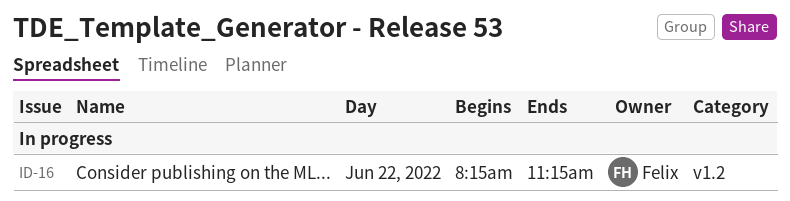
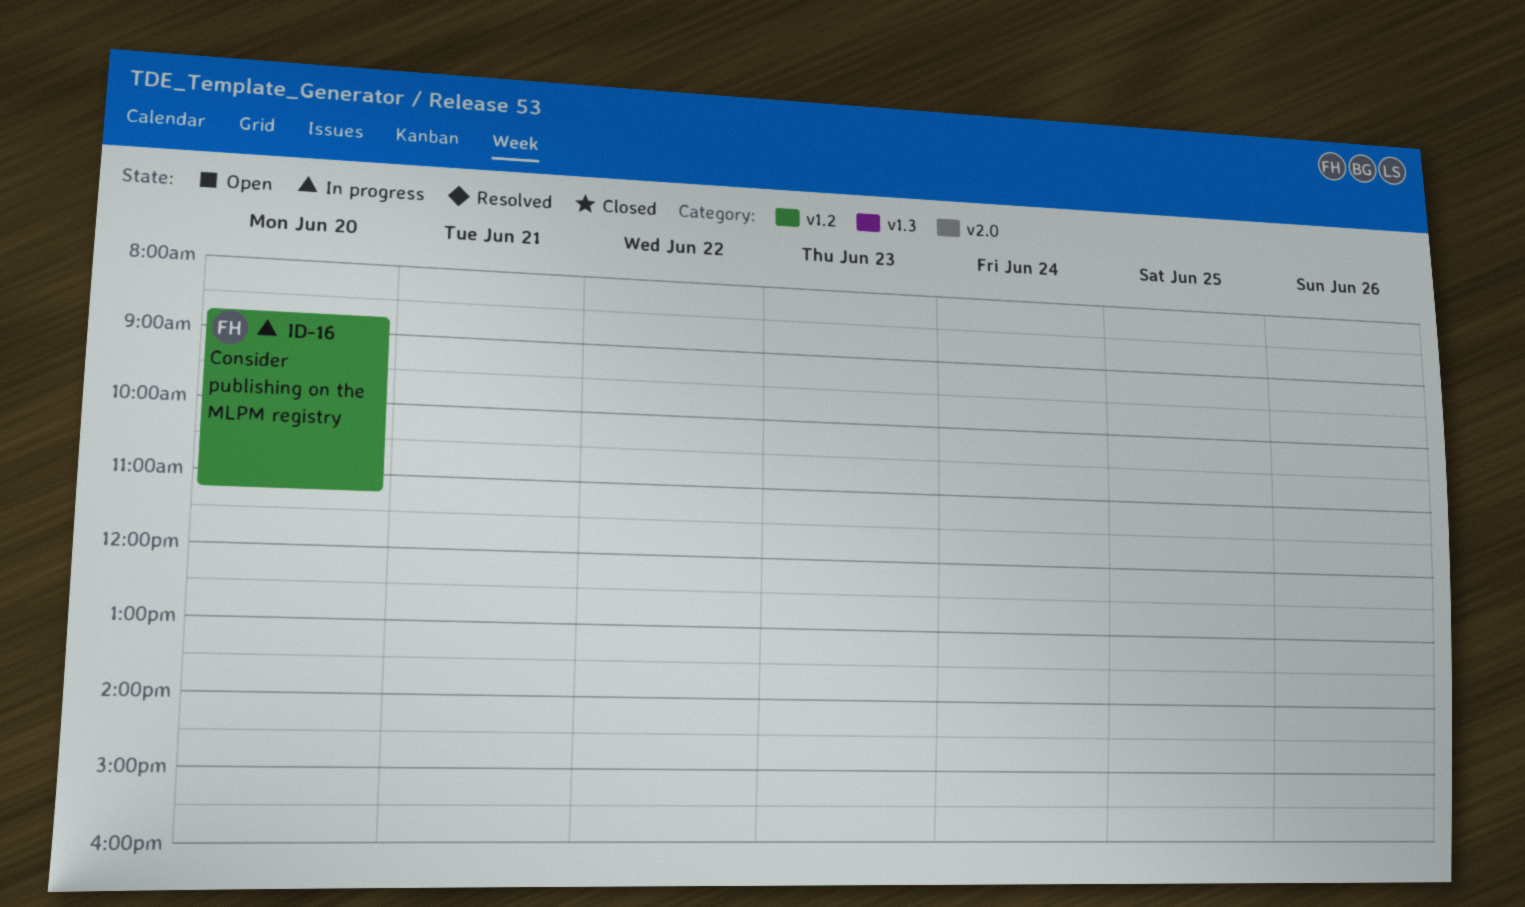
ID-16, day: Jun 22 -> Jun 20
ID-16, begins: 08:15 -> 08:45

